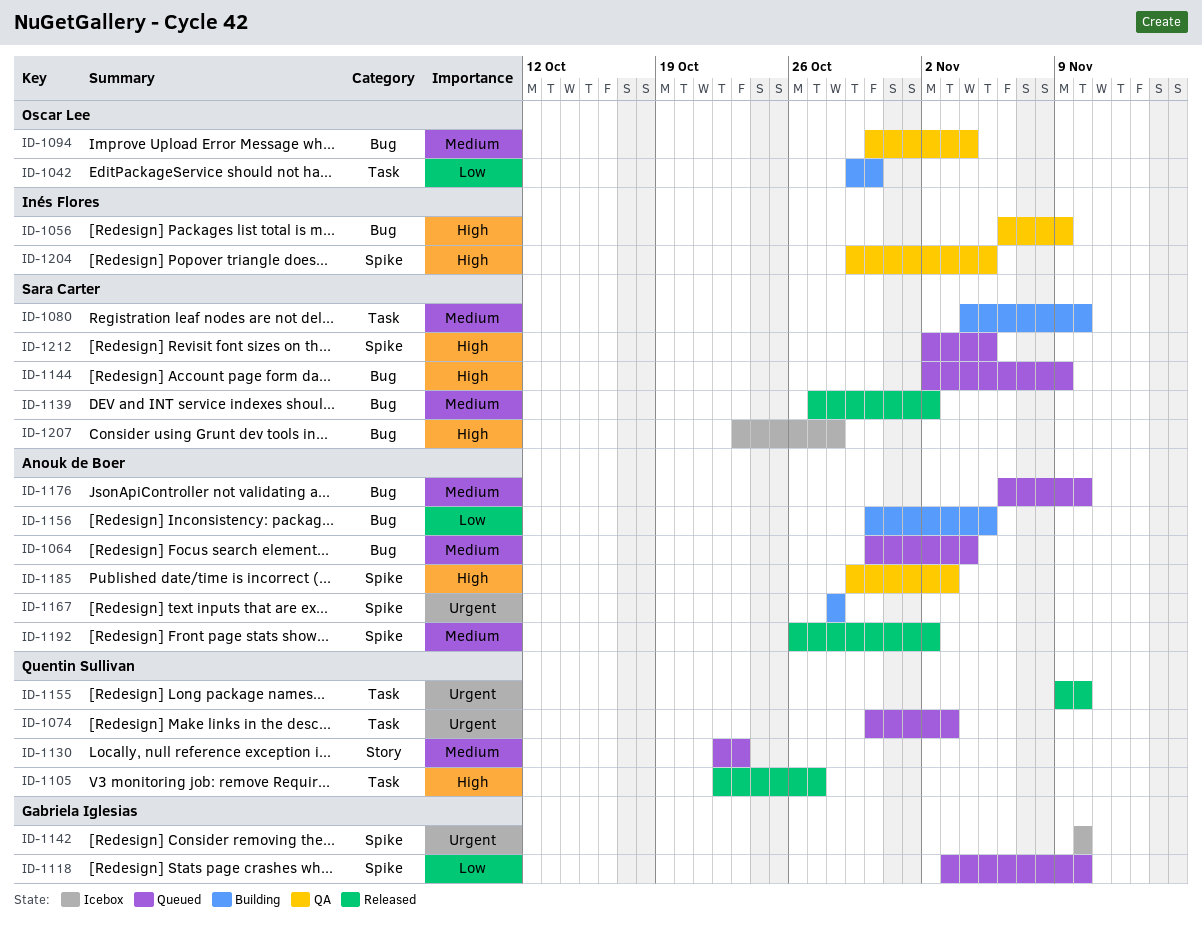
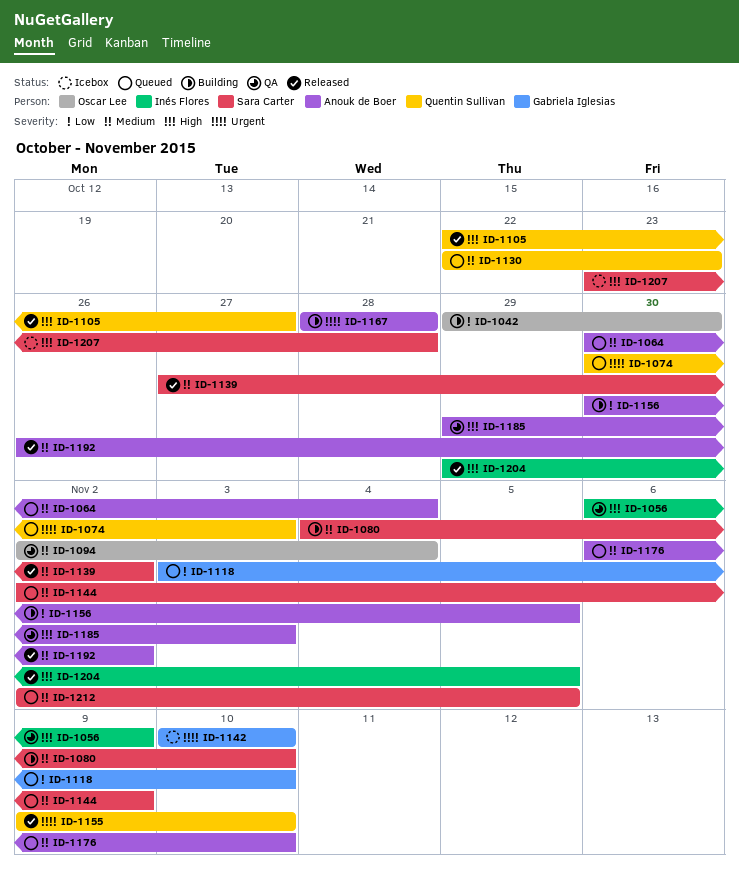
ID-1094, start: Oct 30 -> Nov 2
ID-1144, priority: High -> Medium
ID-1204, status: QA -> Released
ID-1212, priority: High -> Medium

